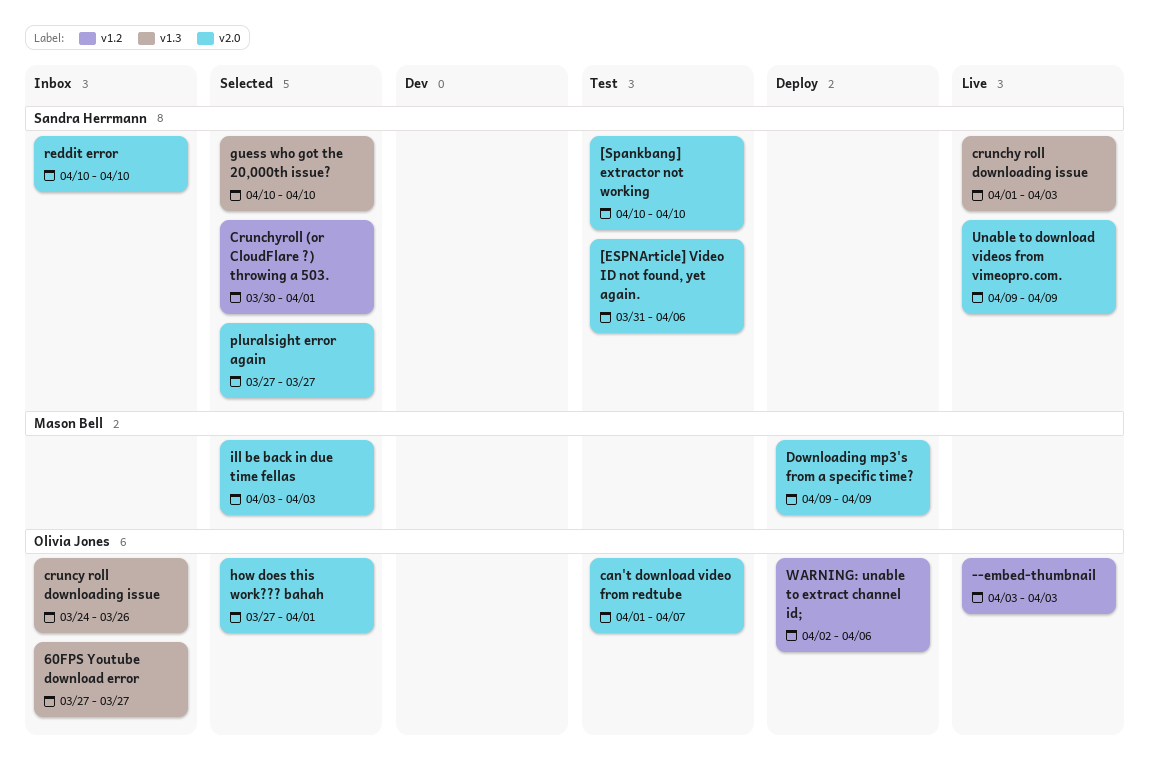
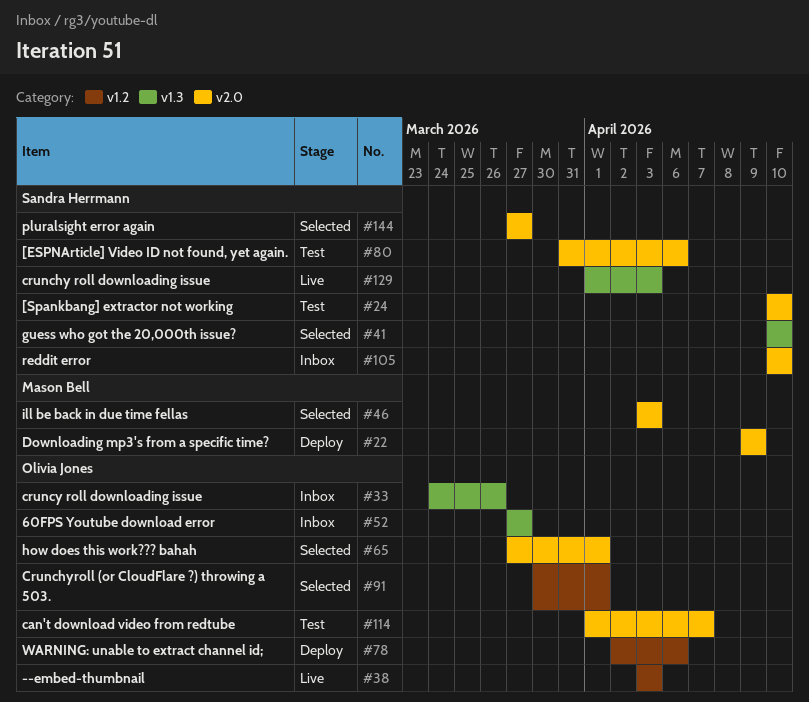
Crunchyroll (or CloudFlare ?) throwing a 503., owner: Sandra Herrmann -> Olivia Jones
Unable to download videos from vimeopro.com.: present -> none

